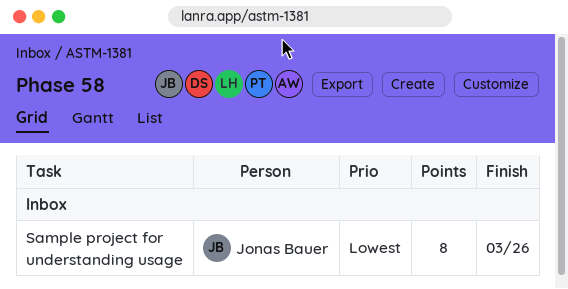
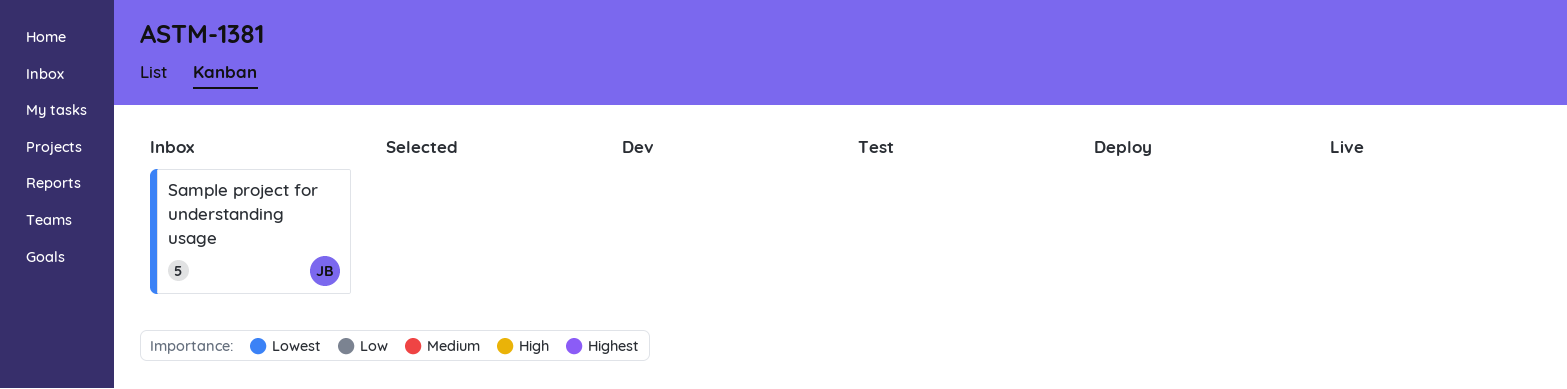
Sample project for understanding usage, estimate: 8 -> 5

